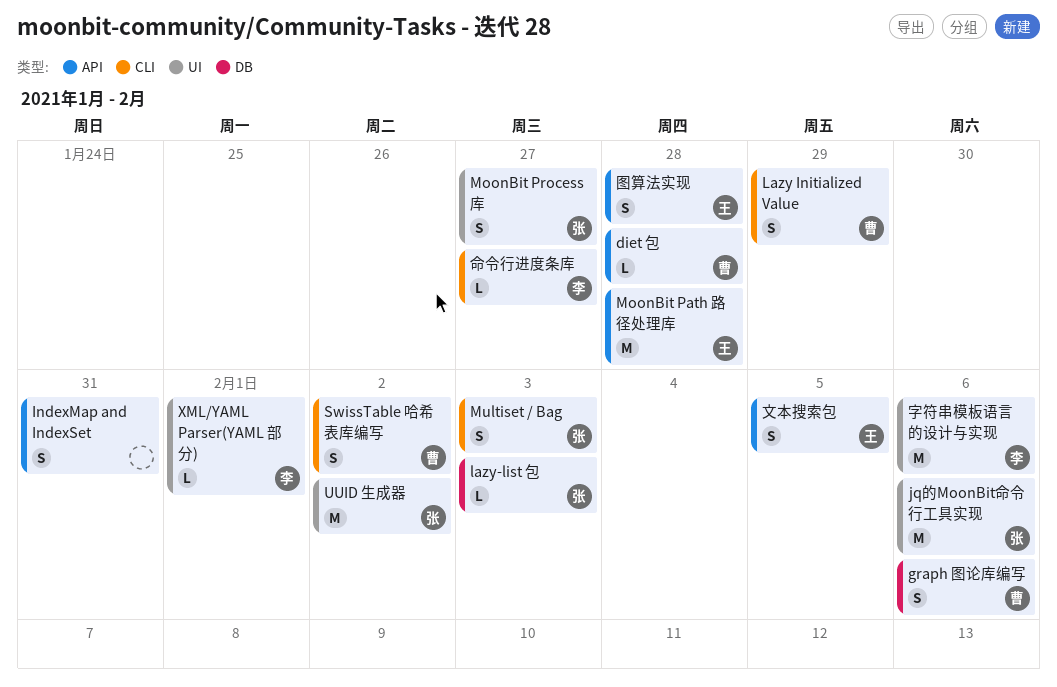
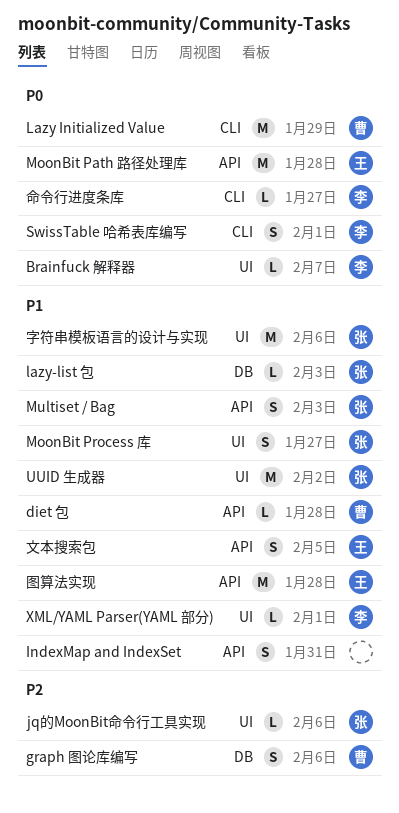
Brainfuck 解释器: none -> present
jq的MoonBit命令行工具实现, estimate: M -> L
Lazy Initialized Value, estimate: S -> M
Multiset / Bag, label: CLI -> API
SwissTable 哈希表库编写, owner: 曹 -> 李
SwissTable 哈希表库编写, due: Feb 2 -> Feb 1
图算法实现, estimate: S -> M
字符串模板语言的设计与实现, owner: 李 -> 张

